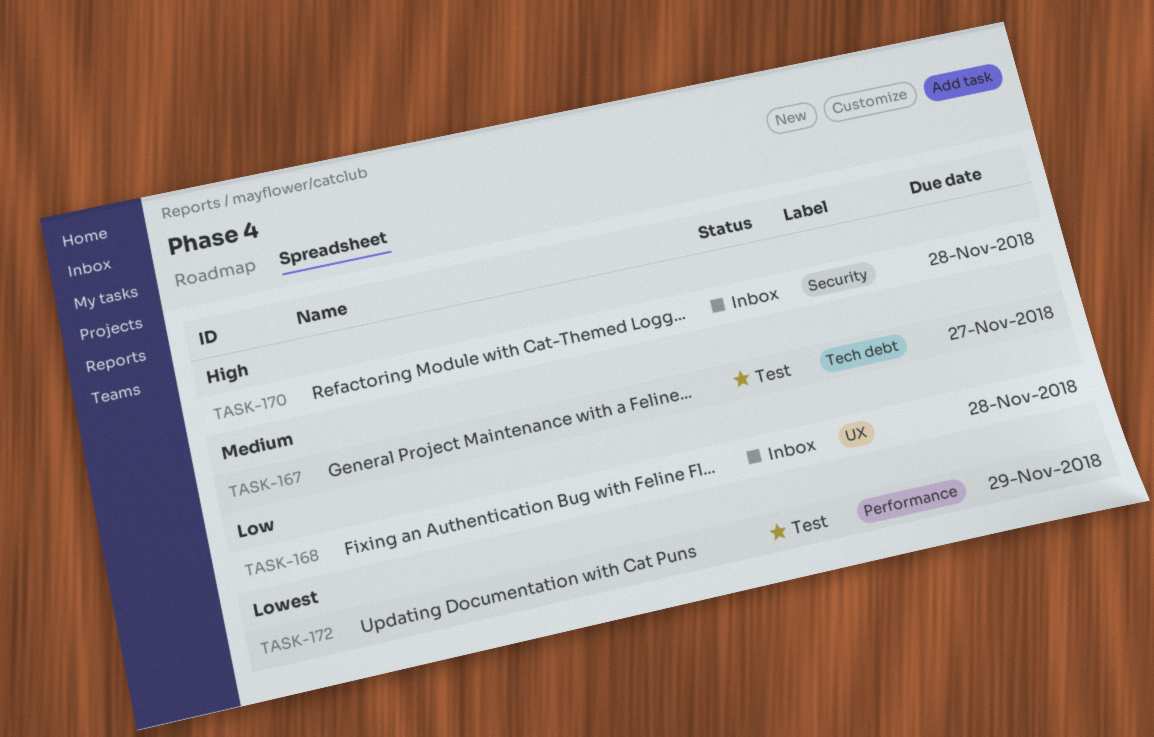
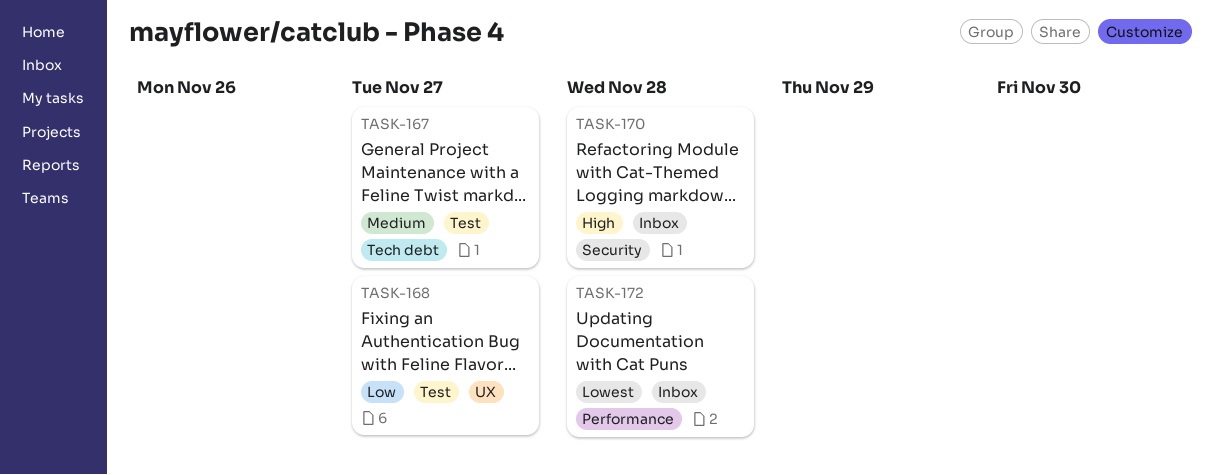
TASK-168, status: Inbox -> Test
TASK-168, due: Nov 28 -> Nov 27
TASK-172, status: Test -> Inbox
TASK-172, due: Nov 29 -> Nov 28

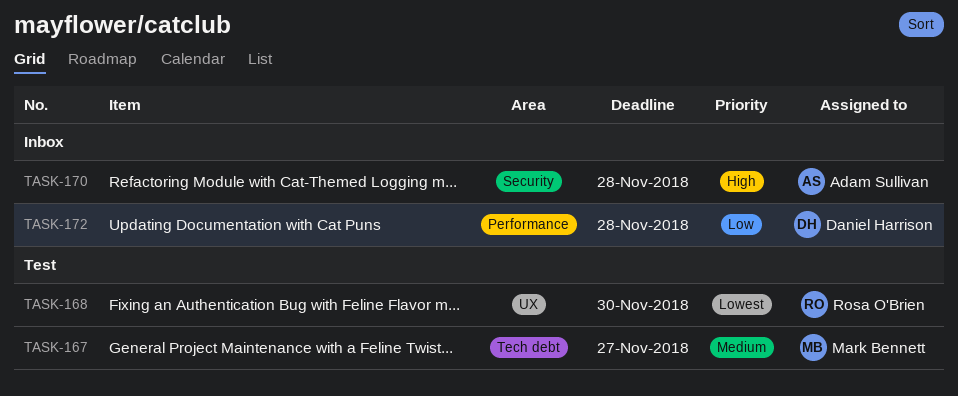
TASK-168, priority: Low -> Lowest
TASK-168, due: Nov 27 -> Nov 30
TASK-172, priority: Lowest -> Low

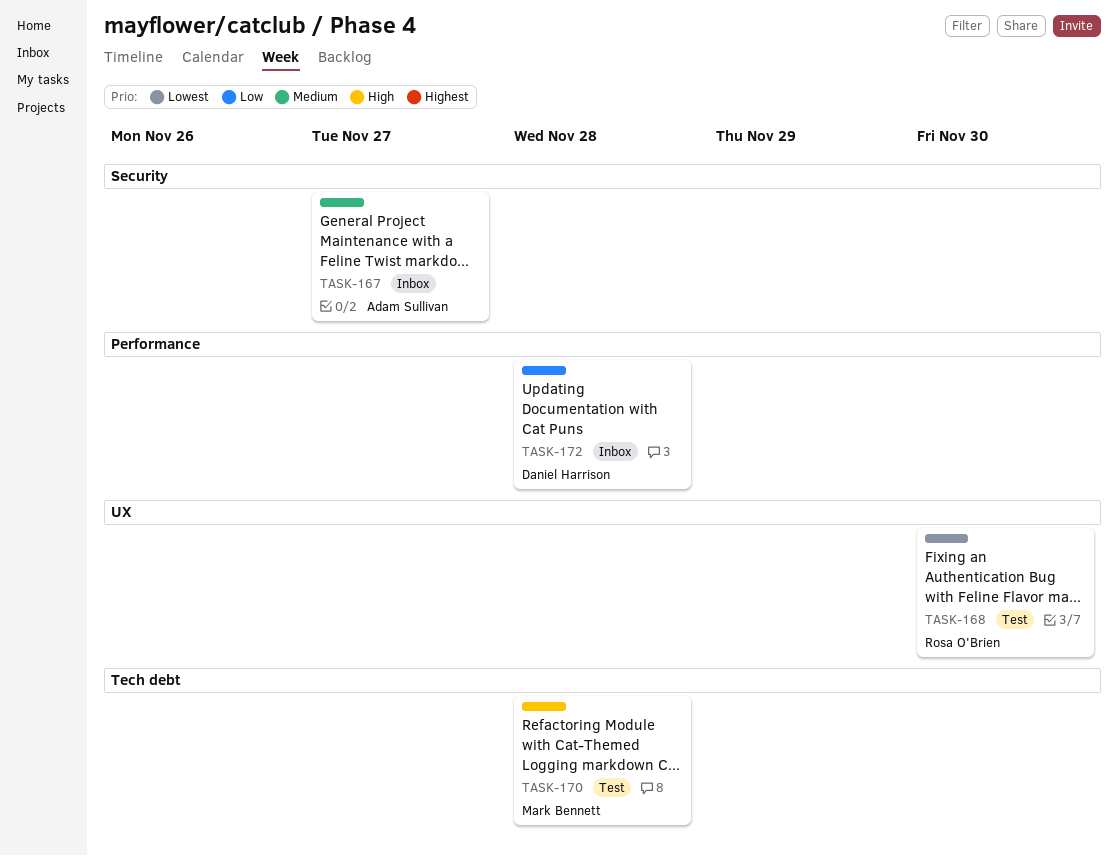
TASK-167, status: Test -> Inbox
TASK-167, owner: Mark Bennett -> Adam Sullivan
TASK-167, label: Tech debt -> Security
TASK-170, status: Inbox -> Test
TASK-170, owner: Adam Sullivan -> Mark Bennett
TASK-170, label: Security -> Tech debt

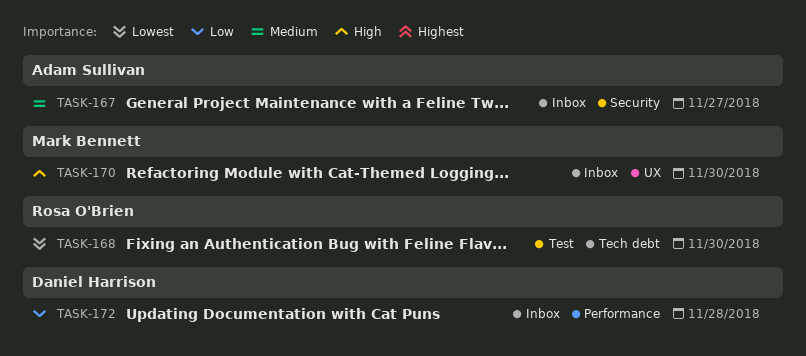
TASK-168, label: UX -> Tech debt
TASK-170, status: Test -> Inbox
TASK-170, label: Tech debt -> UX
TASK-170, due: Nov 28 -> Nov 30

